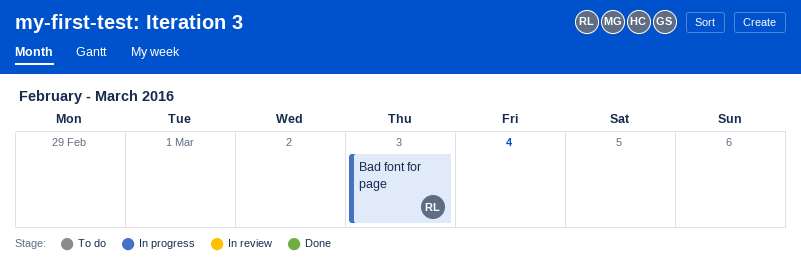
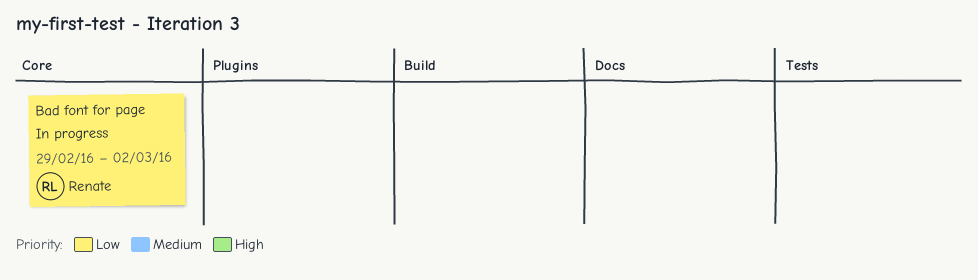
Bad font for page, due: Mar 3 -> Mar 2

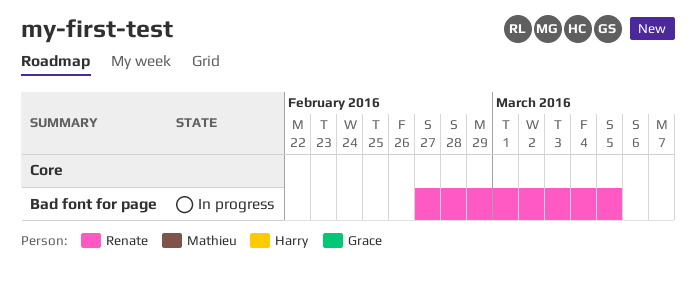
Bad font for page, start: Feb 29 -> Feb 27
Bad font for page, due: Mar 2 -> Mar 5

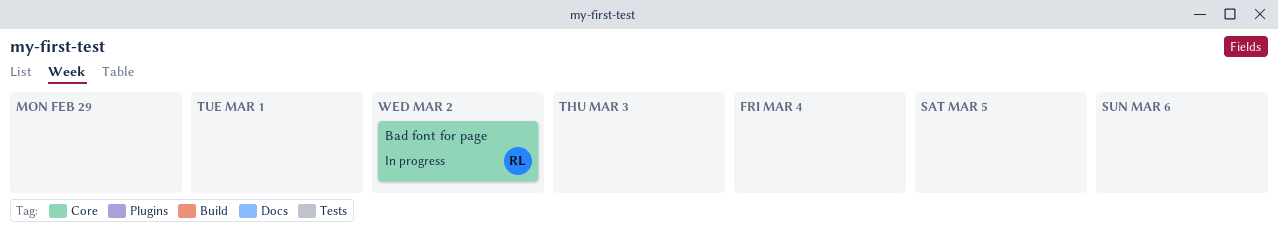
Bad font for page, due: Mar 5 -> Mar 2

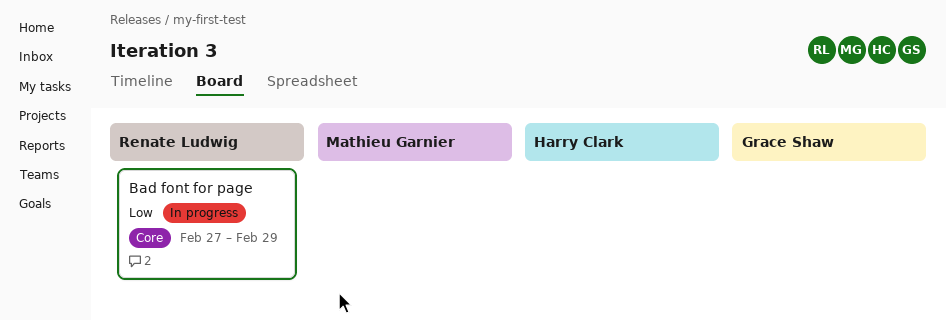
Bad font for page, due: Mar 2 -> Feb 29

